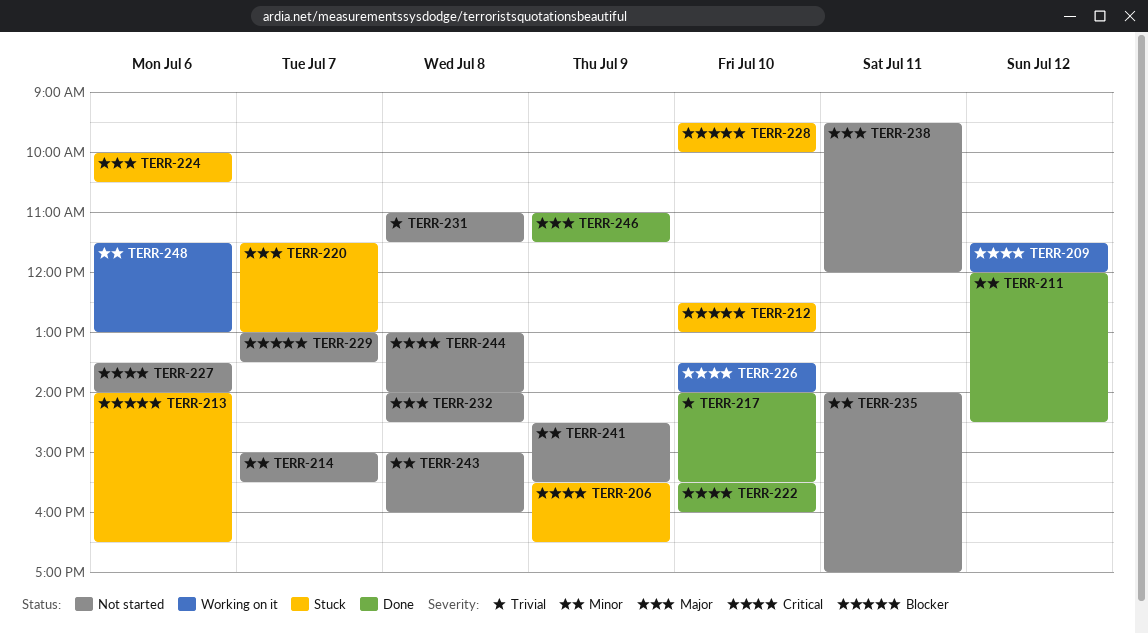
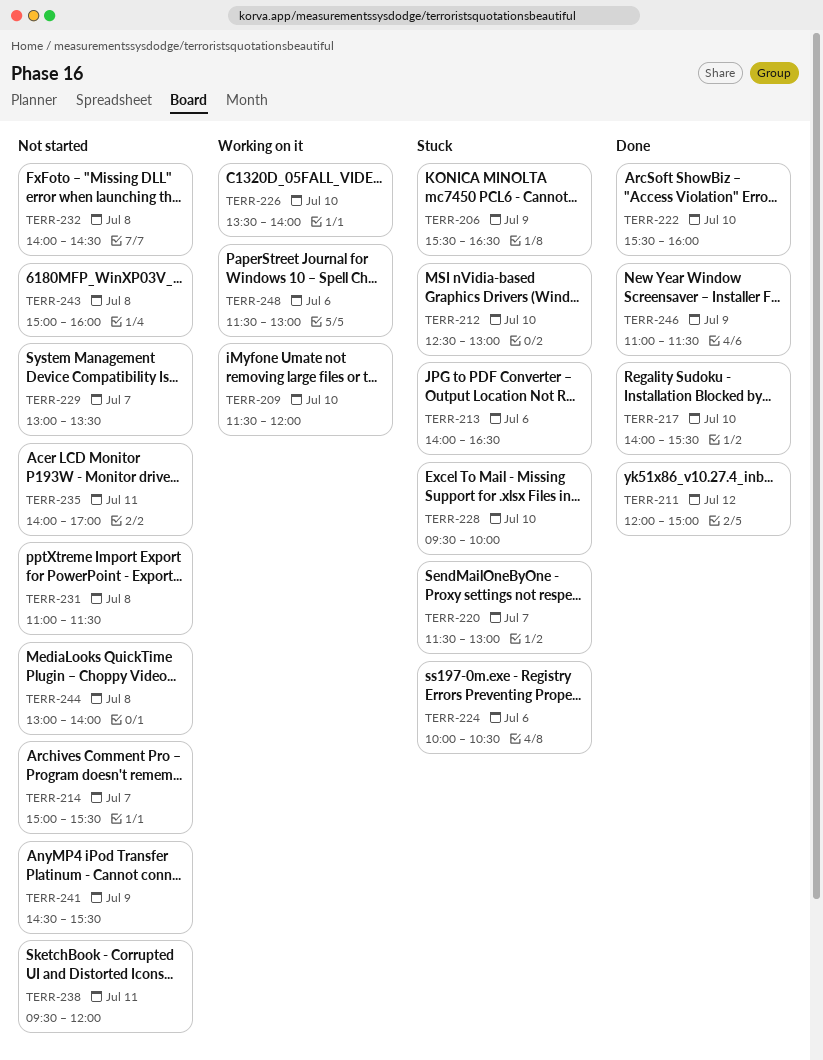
TERR-209, day: Jul 12 -> Jul 10
TERR-211, ends: 14:30 -> 15:00
TERR-227: present -> none

